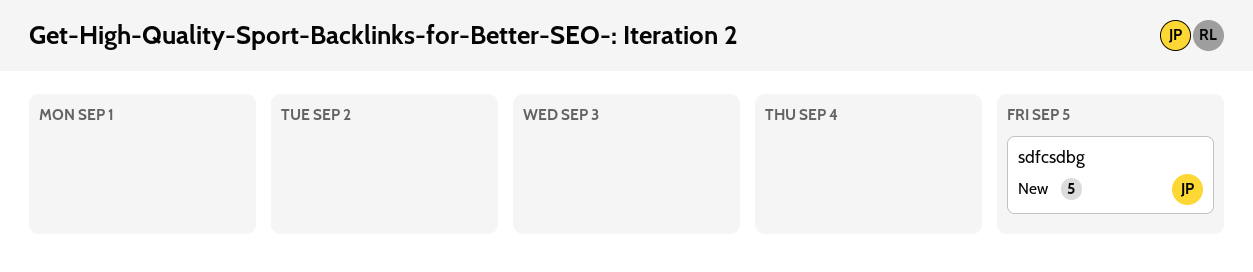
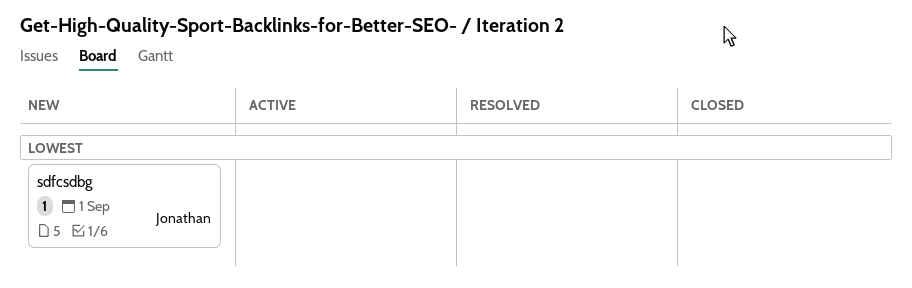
sdfcsdbg, estimate: 5 -> 1
sdfcsdbg, due: Sep 5 -> Sep 1

